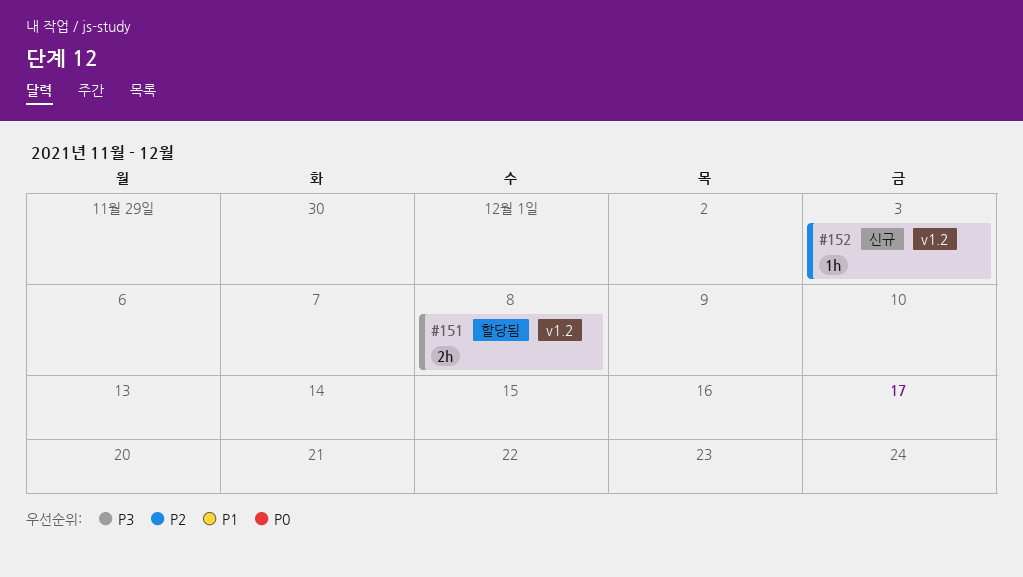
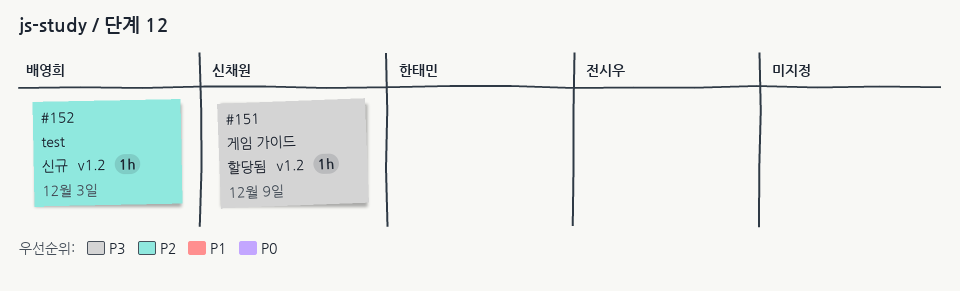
#151, estimate: 2h -> 1h
#151, due: Dec 8 -> Dec 9

